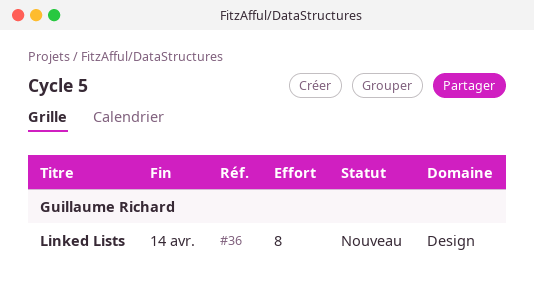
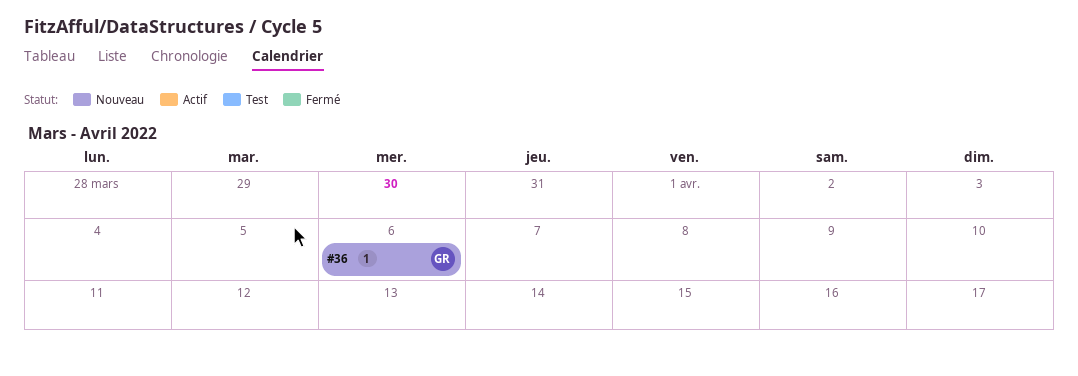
#36, estimate: 8 -> 1
#36, due: Apr 14 -> Apr 6

